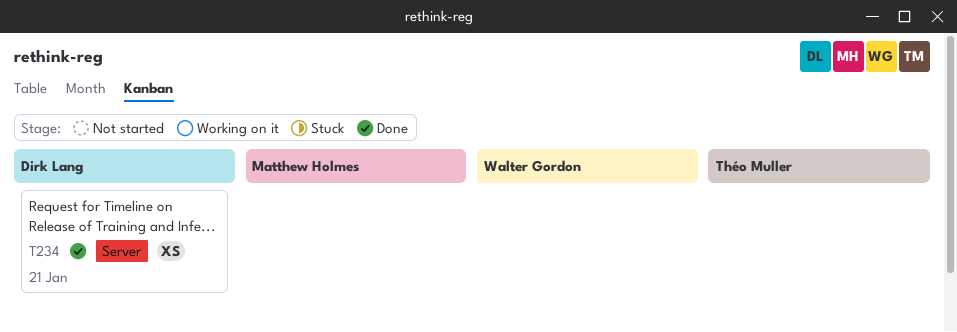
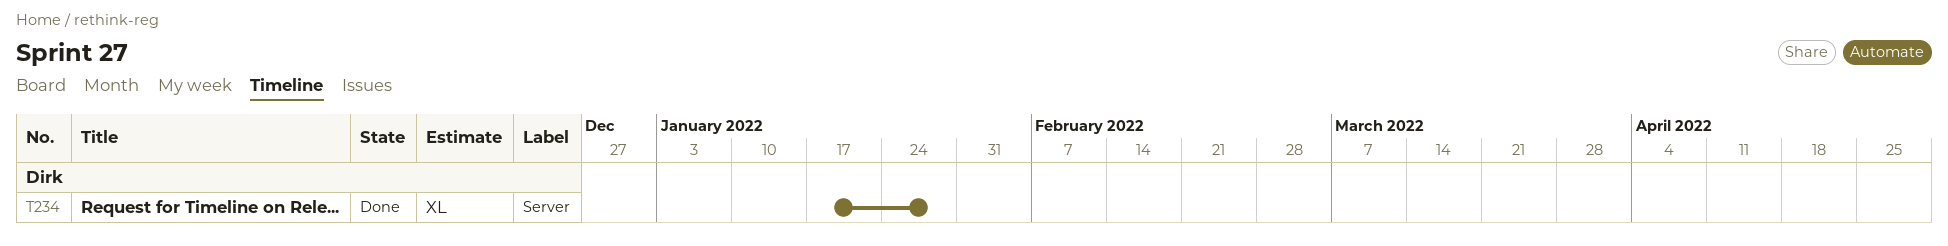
T234, estimate: XS -> XL
T234, due: Jan 21 -> Jan 28

